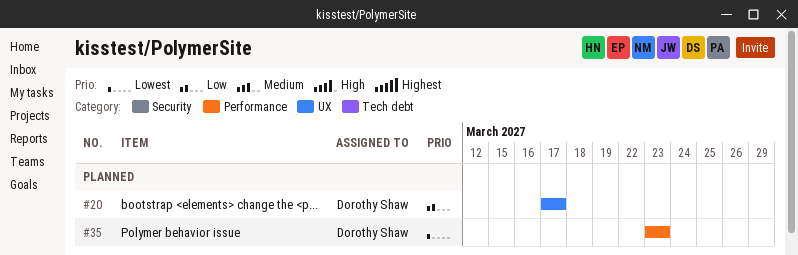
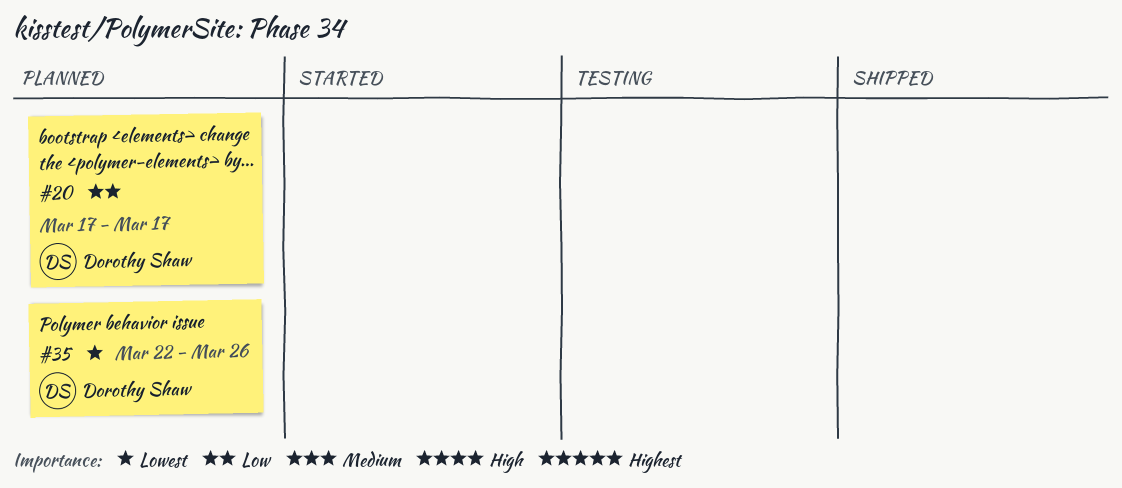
#35, start: Mar 23 -> Mar 22
#35, due: Mar 23 -> Mar 26

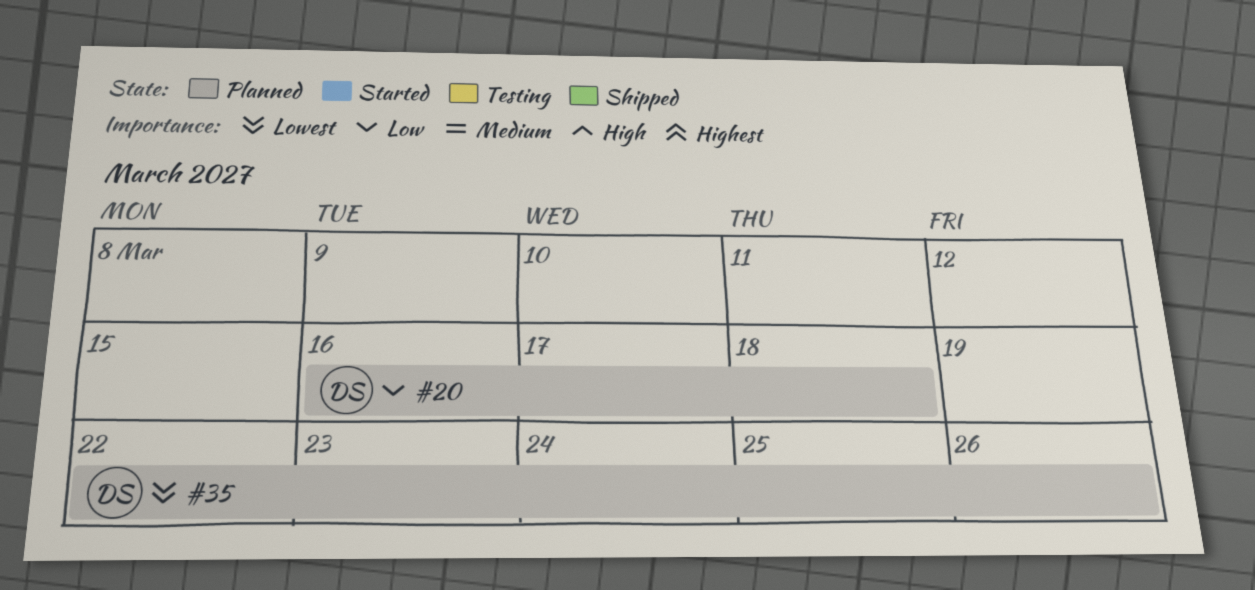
#20, start: Mar 17 -> Mar 16
#20, due: Mar 17 -> Mar 18

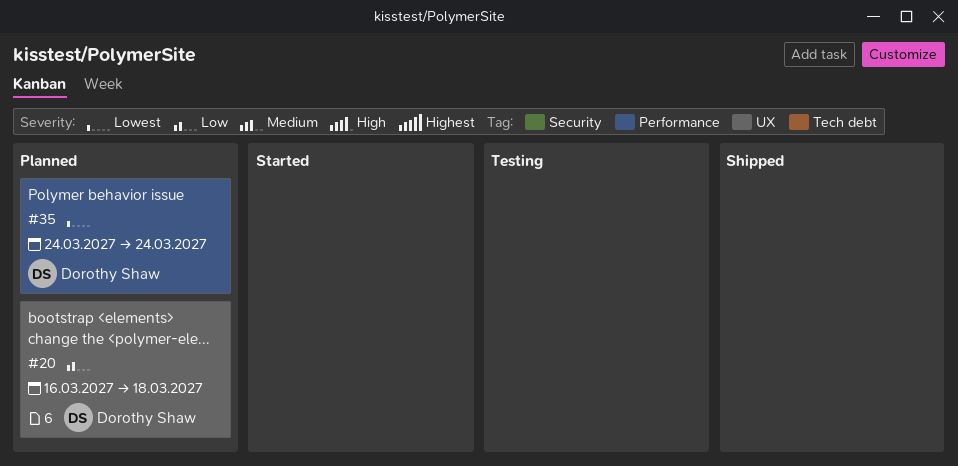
#35, start: Mar 22 -> Mar 24
#35, due: Mar 26 -> Mar 24

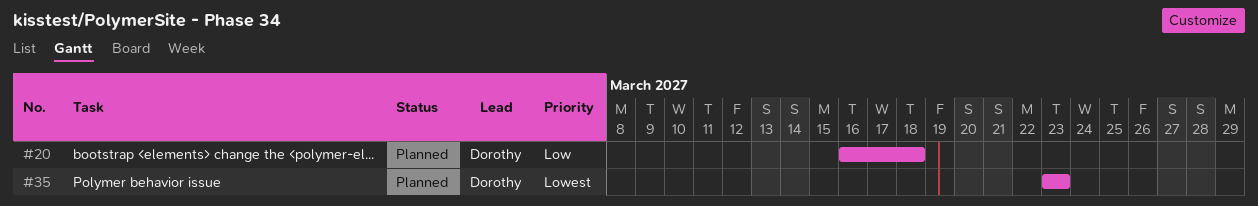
#35, start: Mar 24 -> Mar 23
#35, due: Mar 24 -> Mar 23

